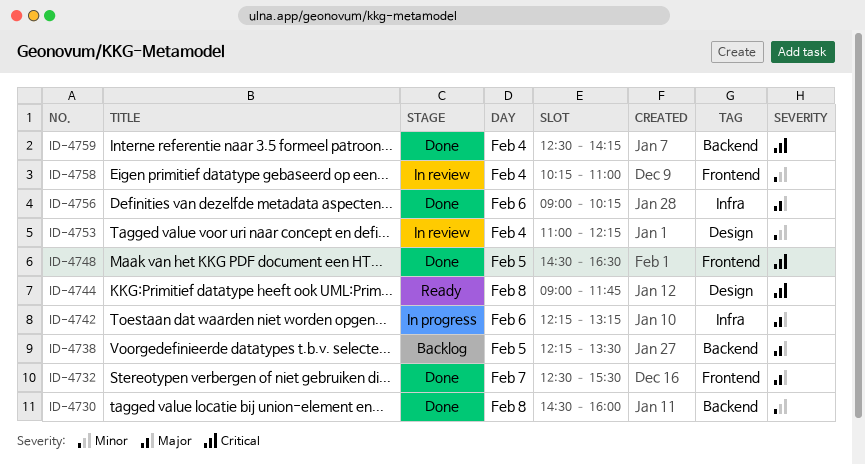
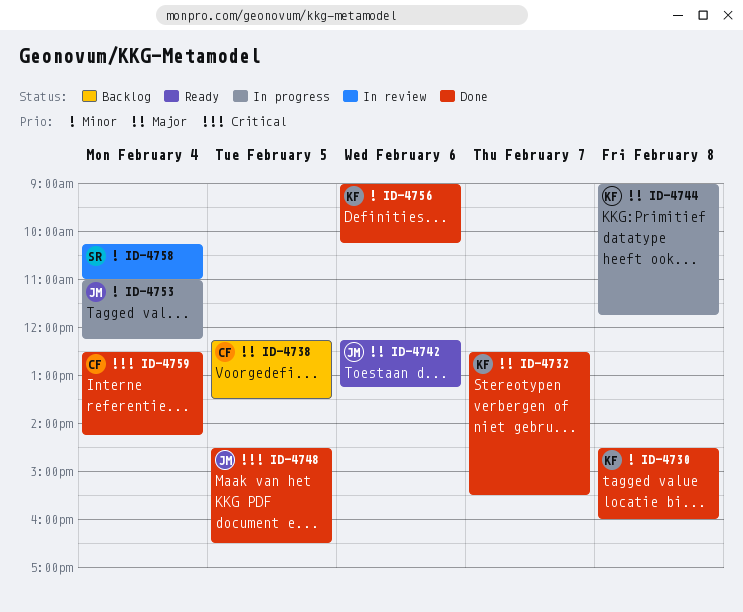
ID-4742, status: In progress -> Ready
ID-4744, status: Ready -> In progress
ID-4744, priority: Critical -> Major
ID-4753, status: In review -> In progress
ID-4756, priority: Major -> Minor

